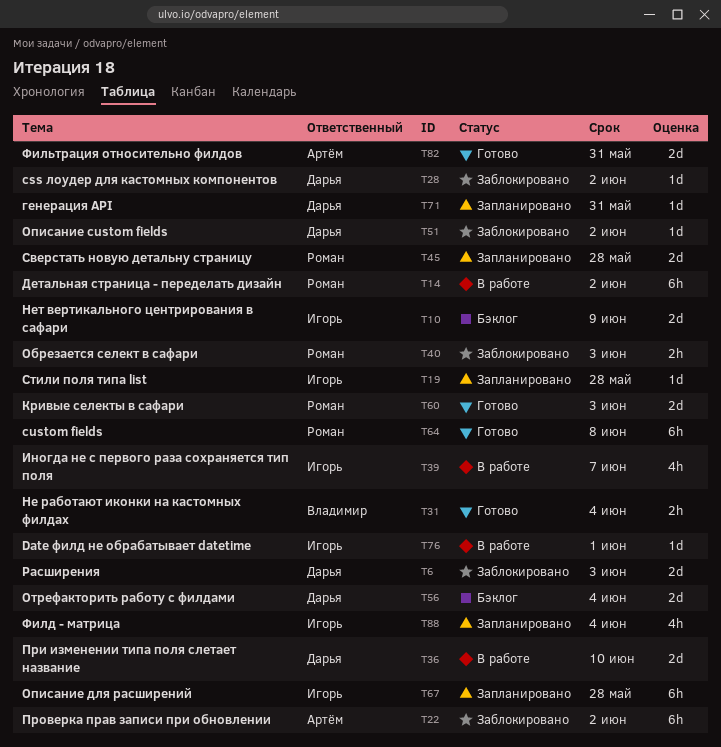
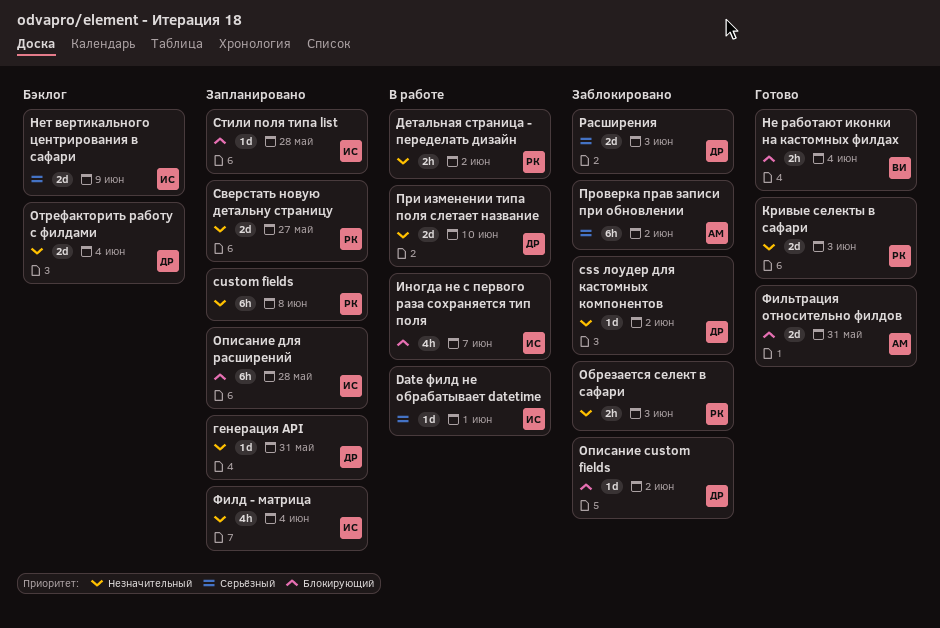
custom fields, status: Готово -> Запланировано
Детальная страница - переделать дизайн, estimate: 6h -> 2h
Сверстать новую детальну страницу, due: May 28 -> May 27

